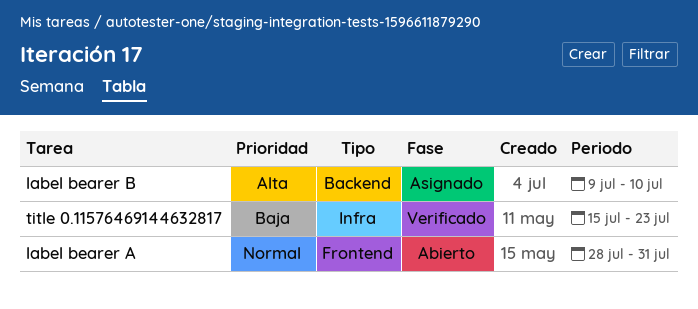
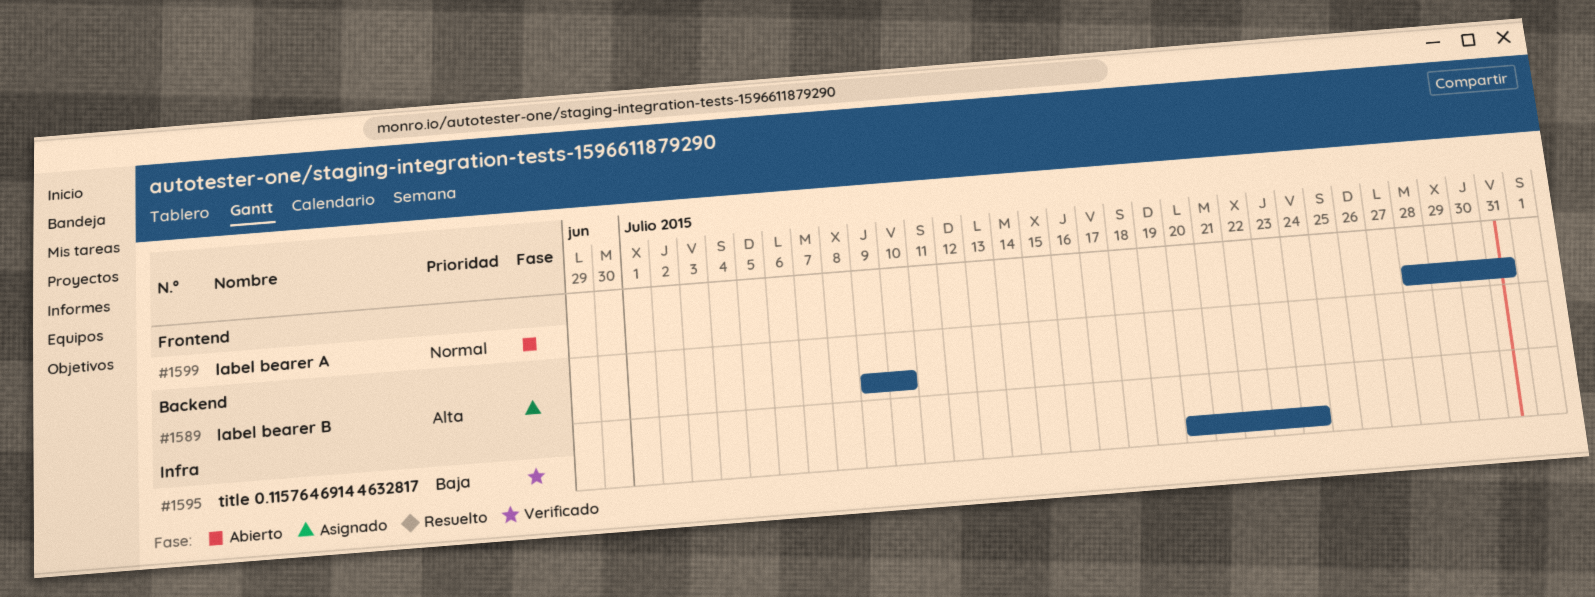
title 0.11576469144632817, start: Jul 15 -> Jul 20
title 0.11576469144632817, due: Jul 23 -> Jul 24

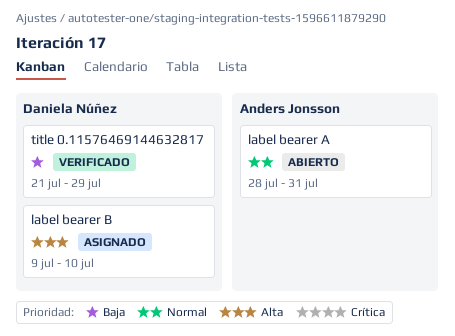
title 0.11576469144632817, start: Jul 20 -> Jul 21
title 0.11576469144632817, due: Jul 24 -> Jul 29

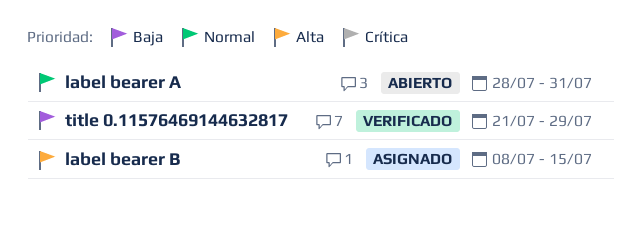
label bearer B, start: Jul 9 -> Jul 8
label bearer B, due: Jul 10 -> Jul 15

